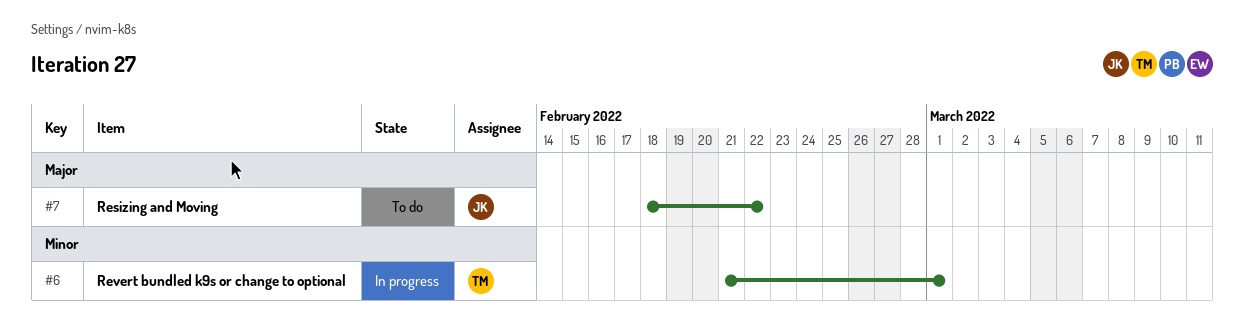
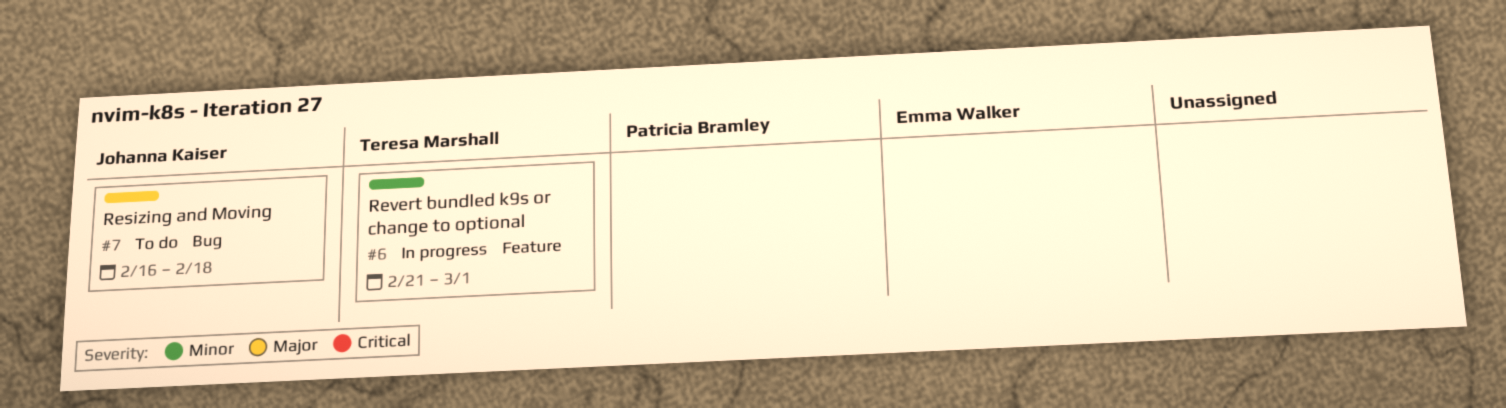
#7, start: Feb 18 -> Feb 16
#7, due: Feb 22 -> Feb 18

